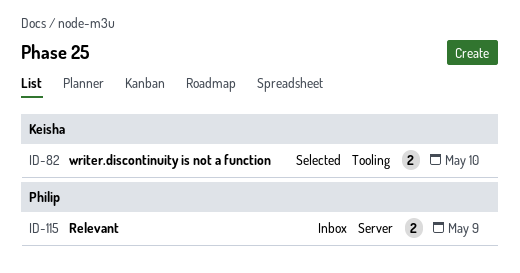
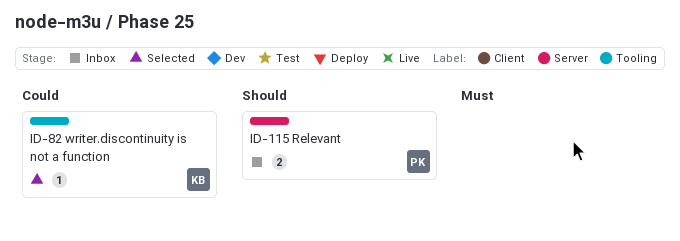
ID-82, estimate: 2 -> 1

